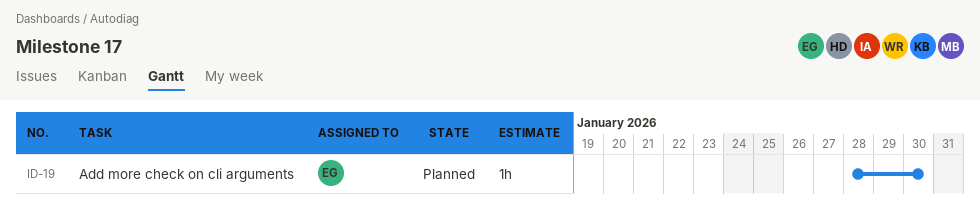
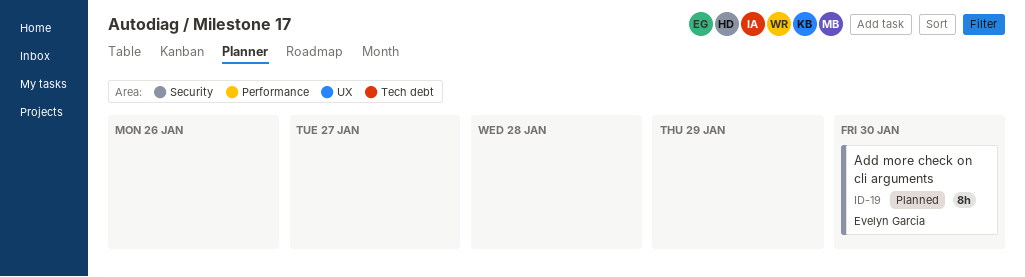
ID-19, estimate: 1h -> 8h

